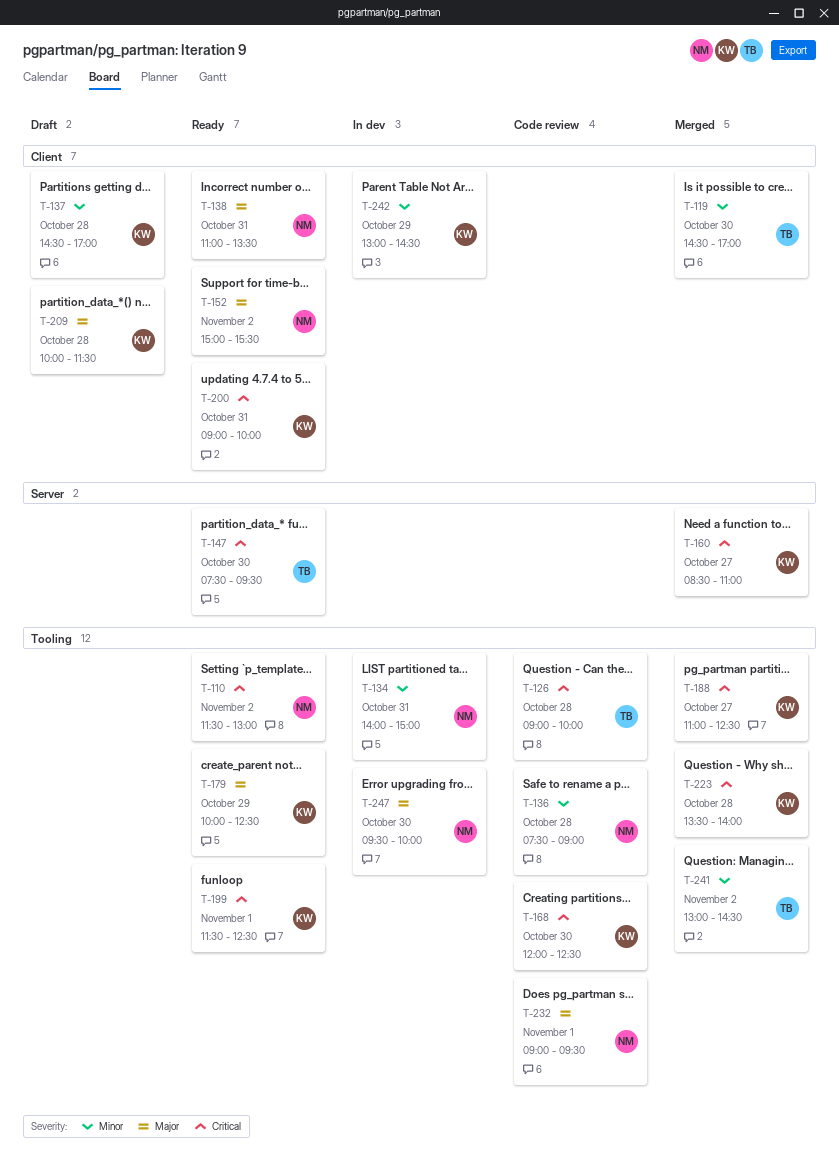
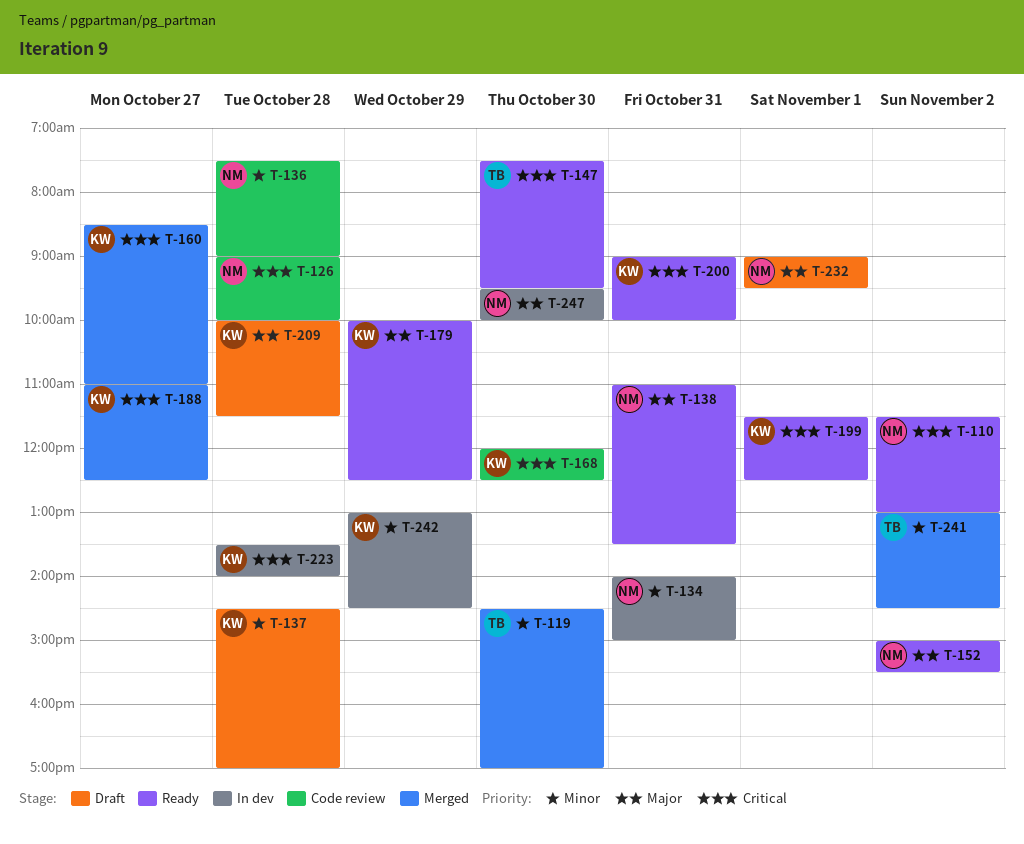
T-126, owner: TB -> NM
T-223, status: Merged -> In dev
T-232, status: Code review -> Draft

